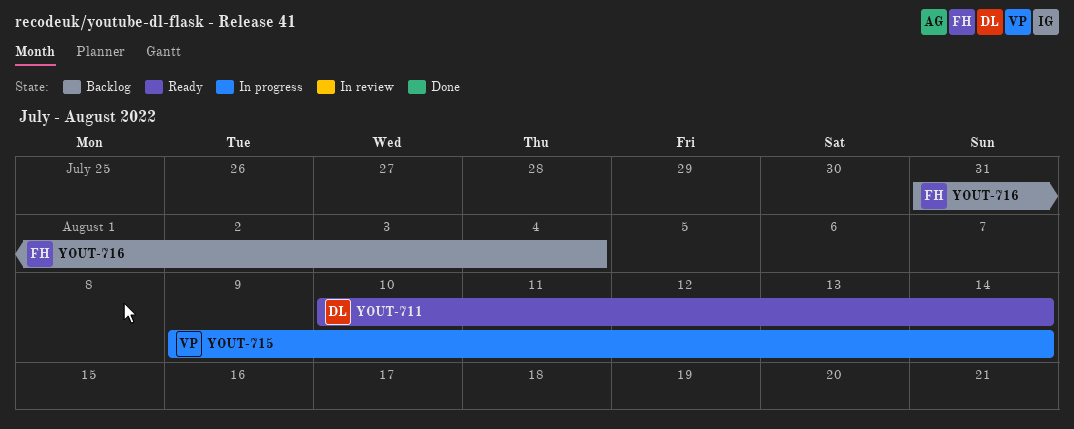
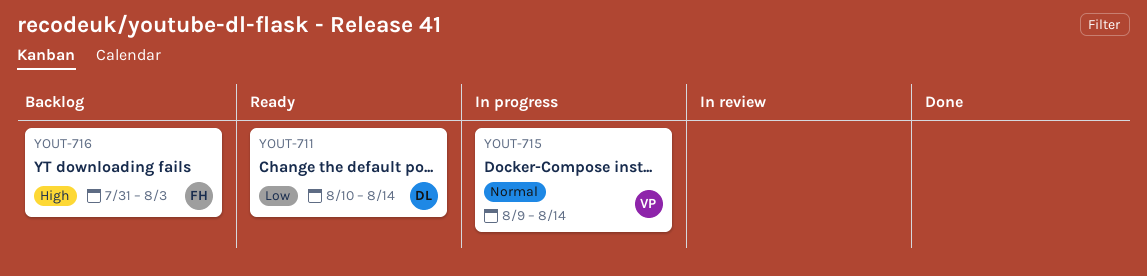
YOUT-716, due: Aug 4 -> Aug 3

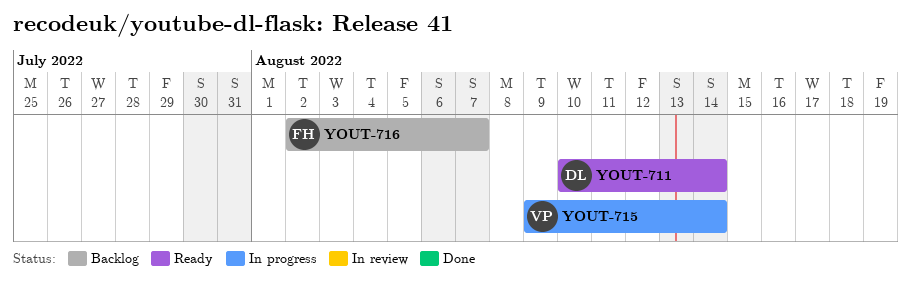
YOUT-716, start: Jul 31 -> Aug 2
YOUT-716, due: Aug 3 -> Aug 7

